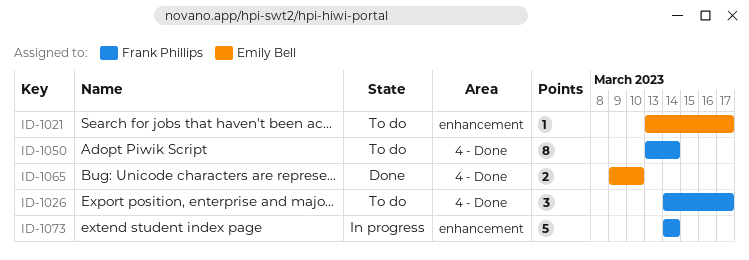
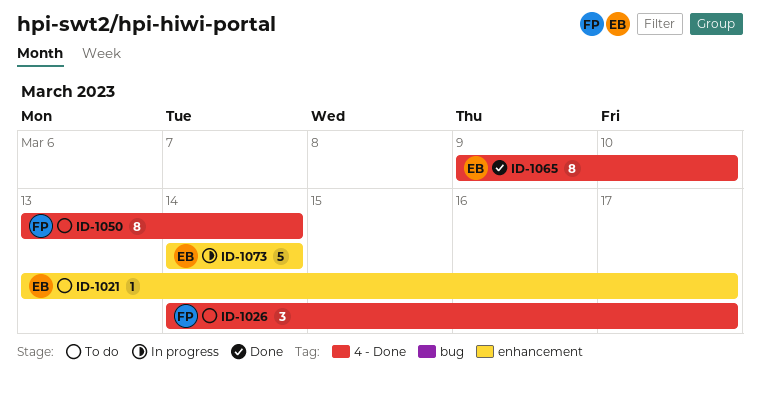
ID-1065, estimate: 2 -> 8
ID-1073, owner: Frank Phillips -> Emily Bell

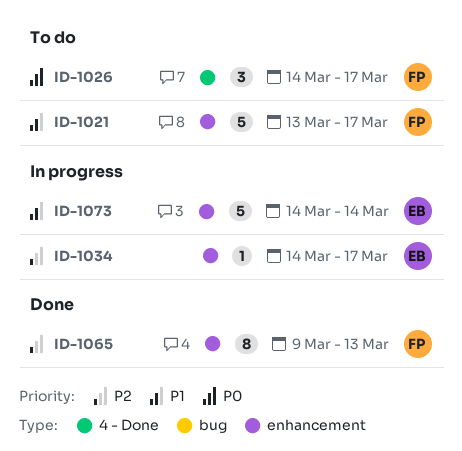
ID-1021, owner: EB -> FP
ID-1021, estimate: 1 -> 5
ID-1034: none -> present
ID-1050: present -> none
ID-1065, owner: EB -> FP
ID-1065, label: 4 - Done -> enhancement
ID-1065, due: Mar 10 -> Mar 13

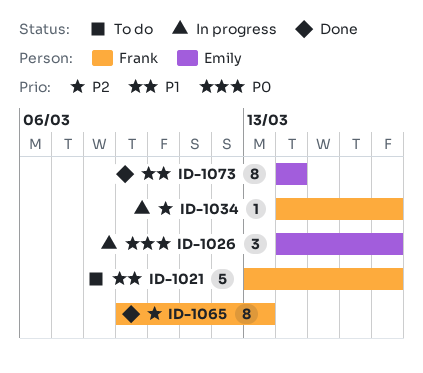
ID-1026, status: To do -> In progress
ID-1026, owner: Frank -> Emily
ID-1034, owner: Emily -> Frank
ID-1073, status: In progress -> Done
ID-1073, estimate: 5 -> 8

